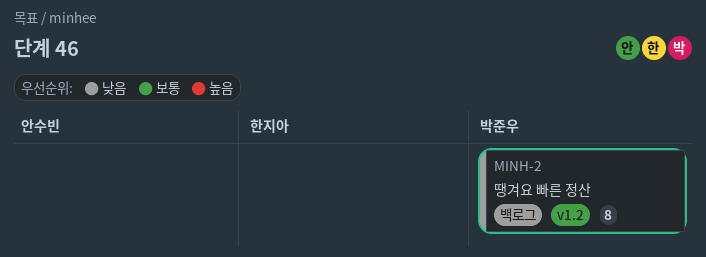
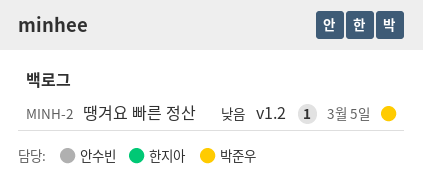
MINH-2, estimate: 8 -> 1

